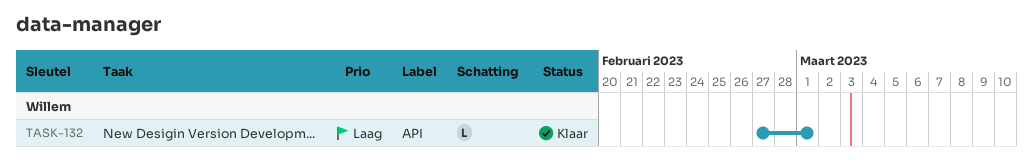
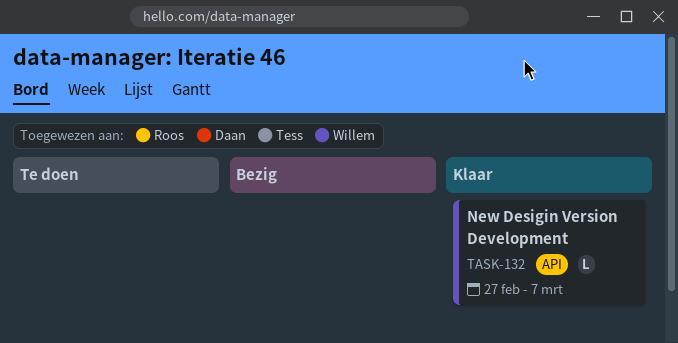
TASK-132, due: Mar 1 -> Mar 7

